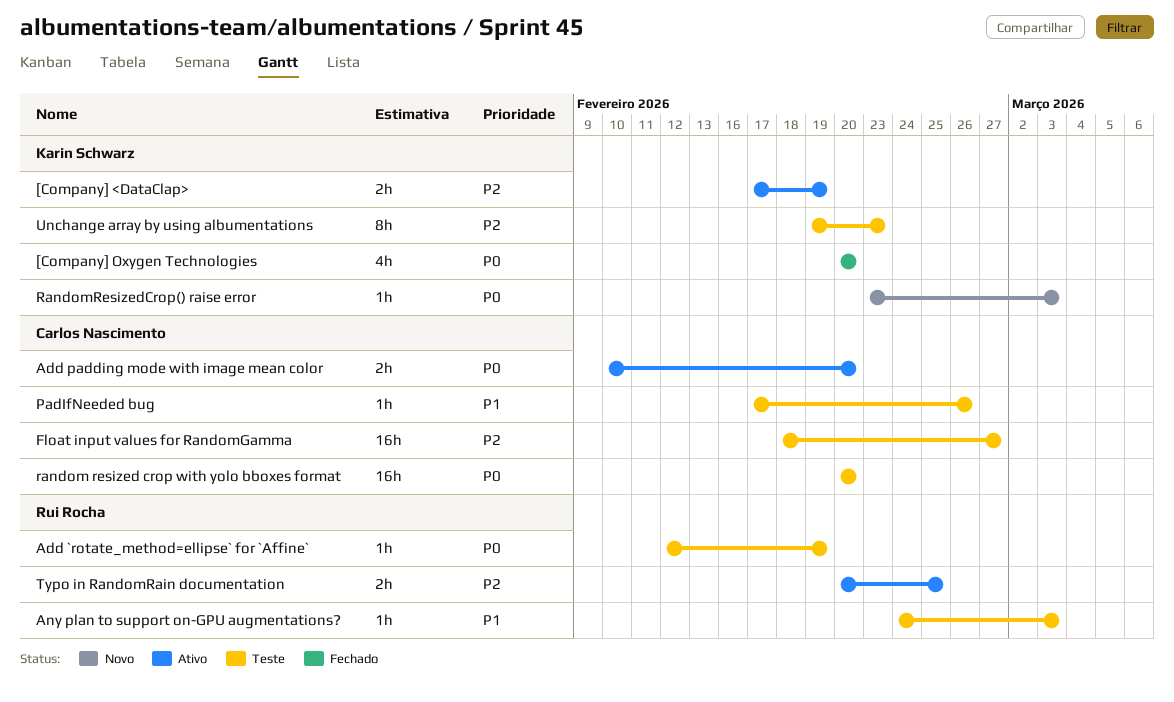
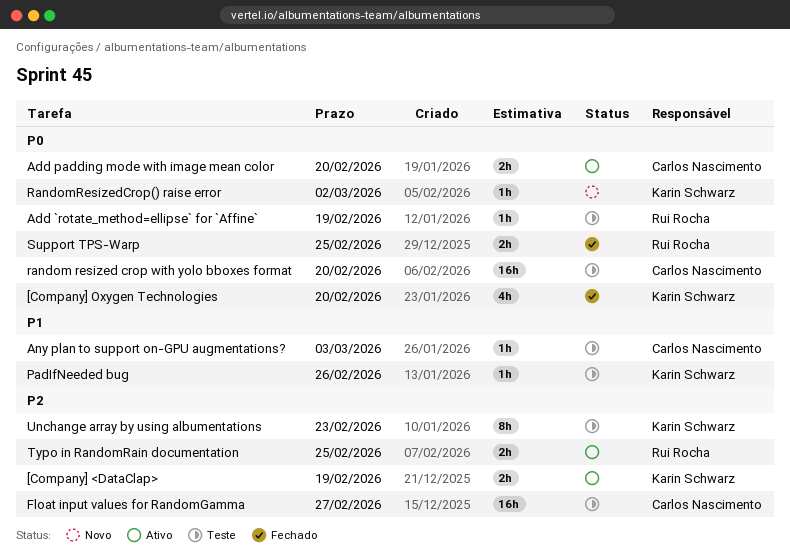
Any plan to support on-GPU augmentations?, owner: Rui Rocha -> Carlos Nascimento
PadIfNeeded bug, owner: Carlos Nascimento -> Karin Schwarz
RandomResizedCrop() raise error, due: Mar 3 -> Mar 2
Support TPS-Warp: none -> present

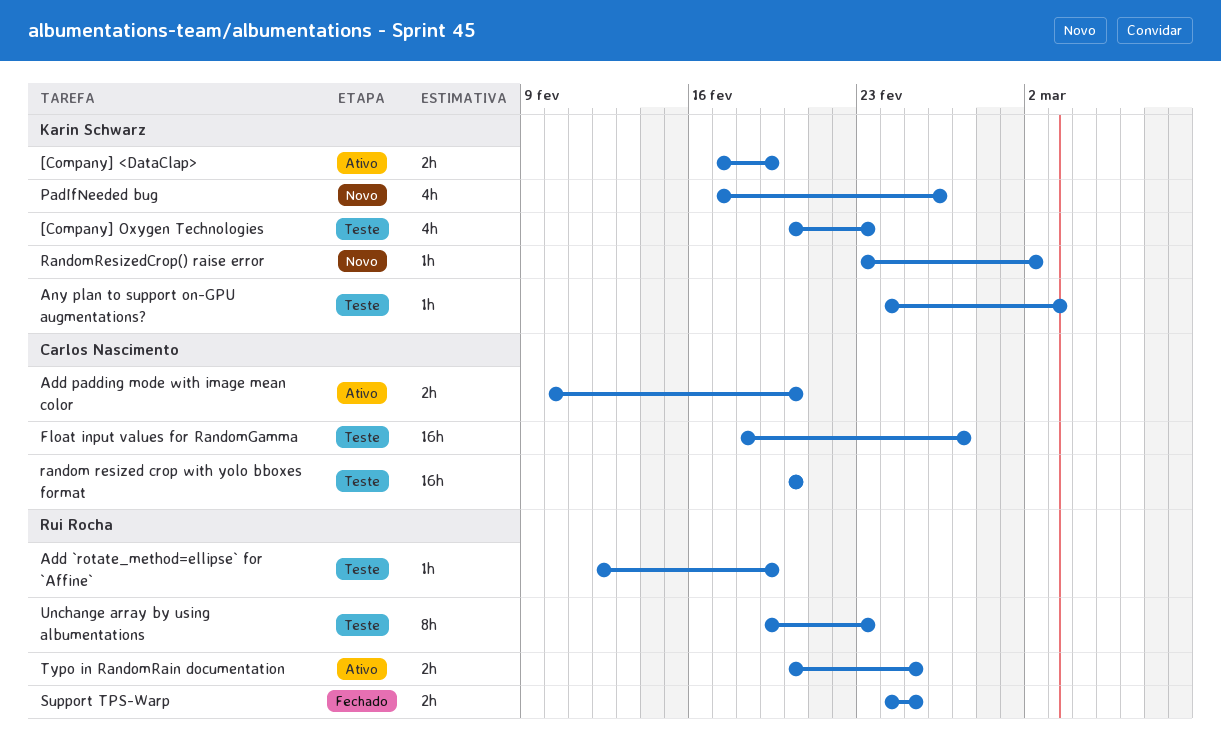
[Company] Oxygen Technologies, status: Fechado -> Teste
[Company] Oxygen Technologies, due: Feb 20 -> Feb 23
Any plan to support on-GPU augmentations?, owner: Carlos Nascimento -> Karin Schwarz
PadIfNeeded bug, status: Teste -> Novo
PadIfNeeded bug, estimate: 1h -> 4h
Unchange array by using albumentations, owner: Karin Schwarz -> Rui Rocha

